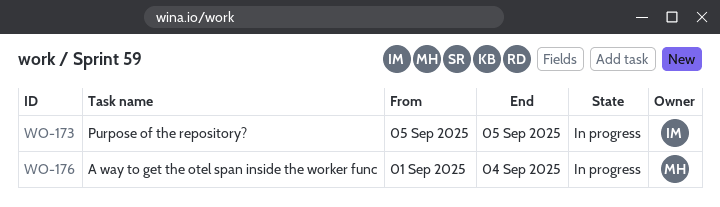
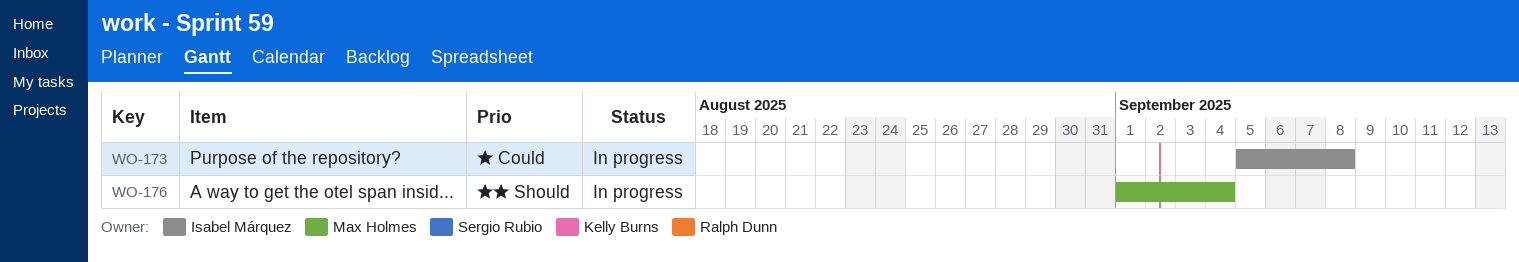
WO-173, due: Sep 5 -> Sep 8

